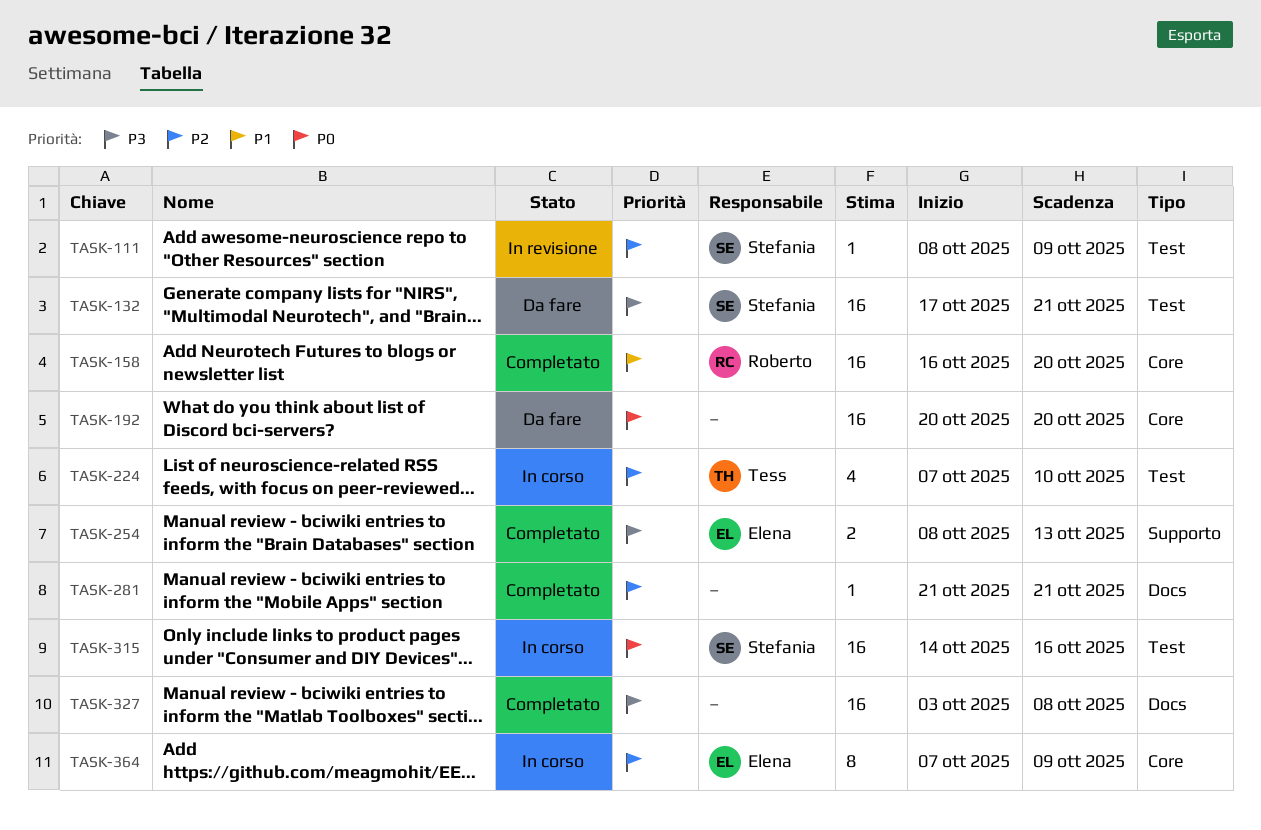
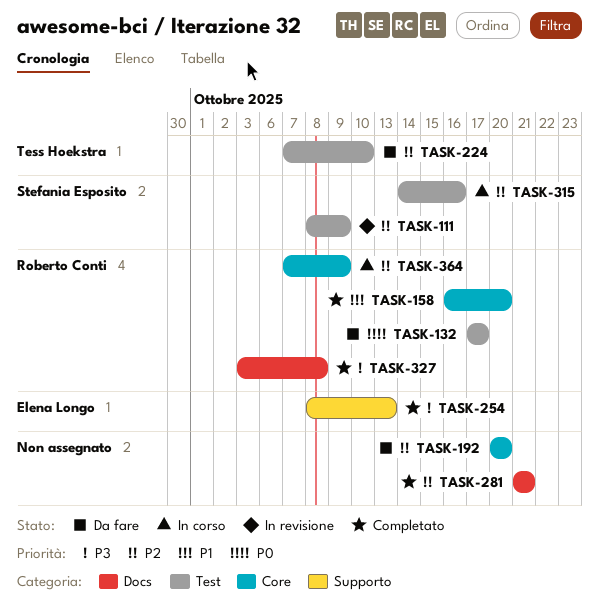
TASK-132, owner: Stefania Esposito -> Roberto Conti
TASK-132, priority: P3 -> P0
TASK-132, due: Oct 21 -> Oct 17
TASK-192, priority: P0 -> P2
TASK-224, status: In corso -> Da fare
TASK-315, priority: P0 -> P2
TASK-327, owner: none -> Roberto Conti
TASK-364, owner: Elena Longo -> Roberto Conti

